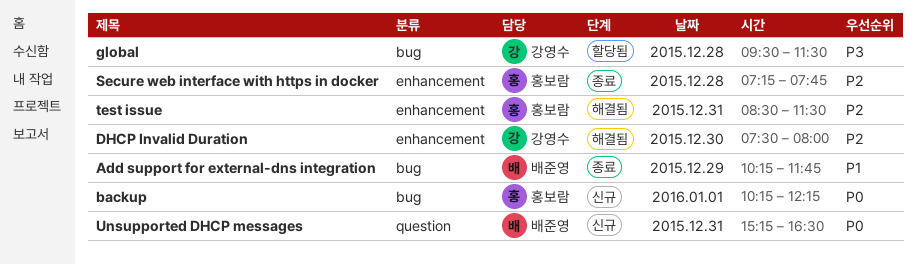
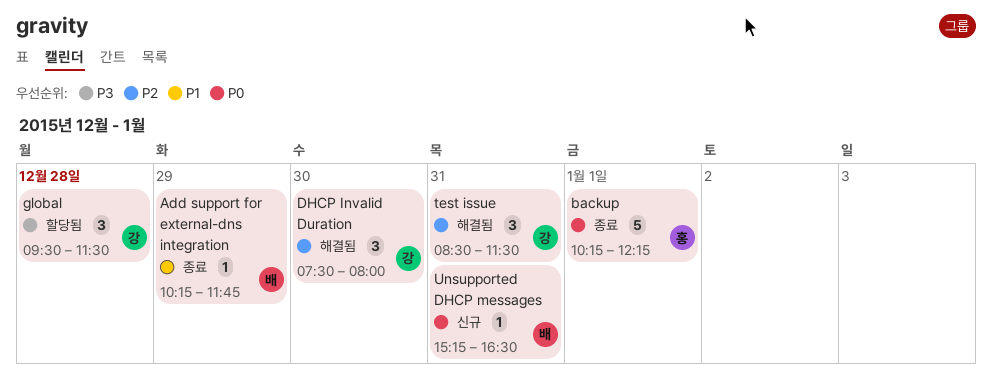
backup, status: 신규 -> 종료
Secure web interface with https in docker: present -> none
test issue, owner: 홍보람 -> 강영수

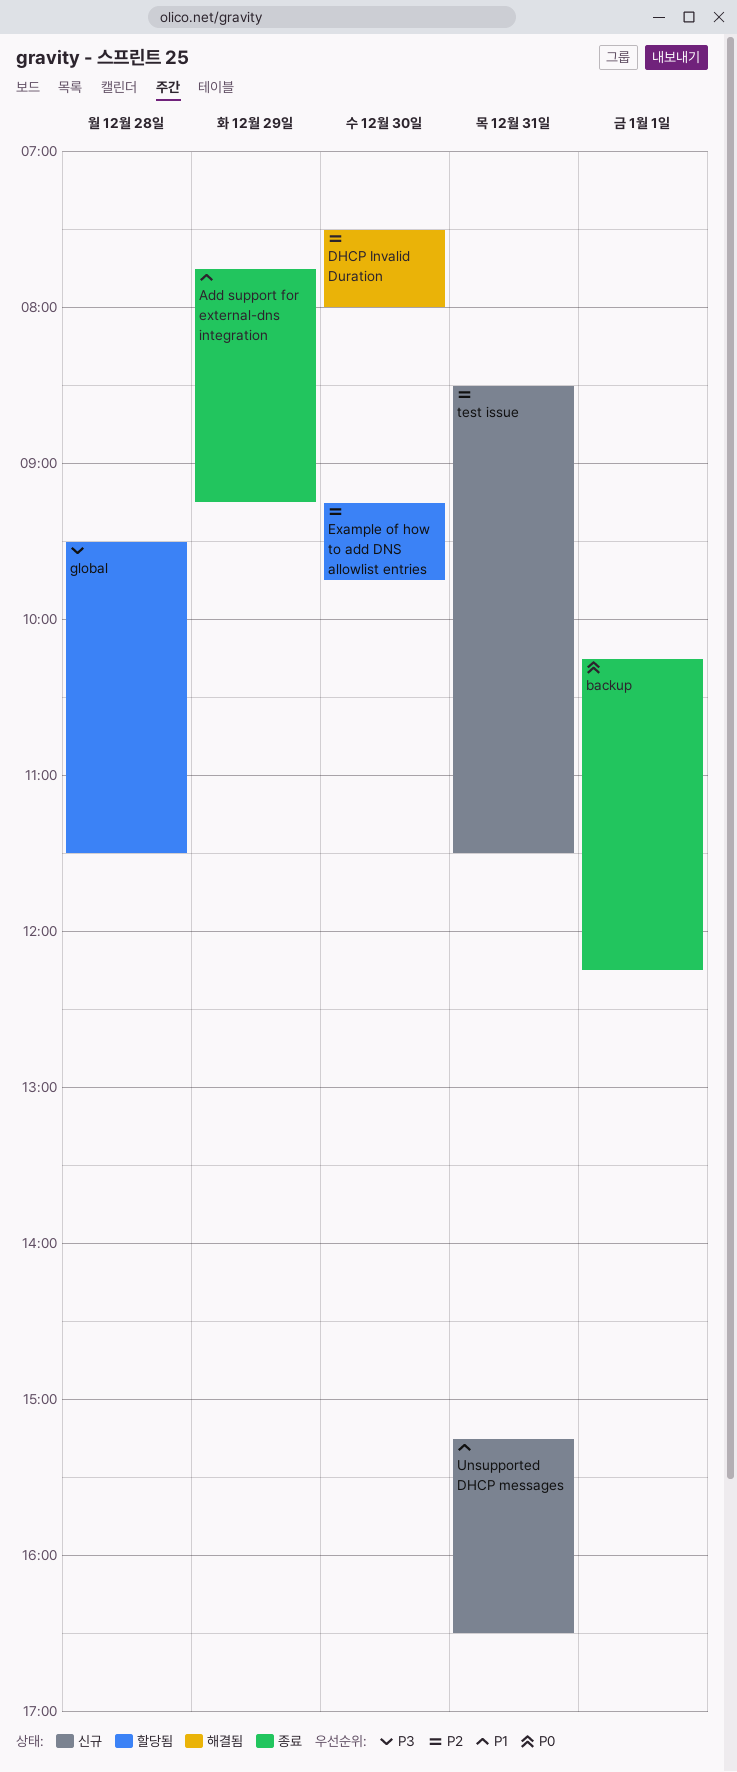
Add support for external-dns integration, begins: 10:15 -> 07:45
Add support for external-dns integration, ends: 11:45 -> 09:15
Example of how to add DNS allowlist entries: none -> present
test issue, status: 해결됨 -> 신규
Unsupported DHCP messages, priority: P0 -> P1

